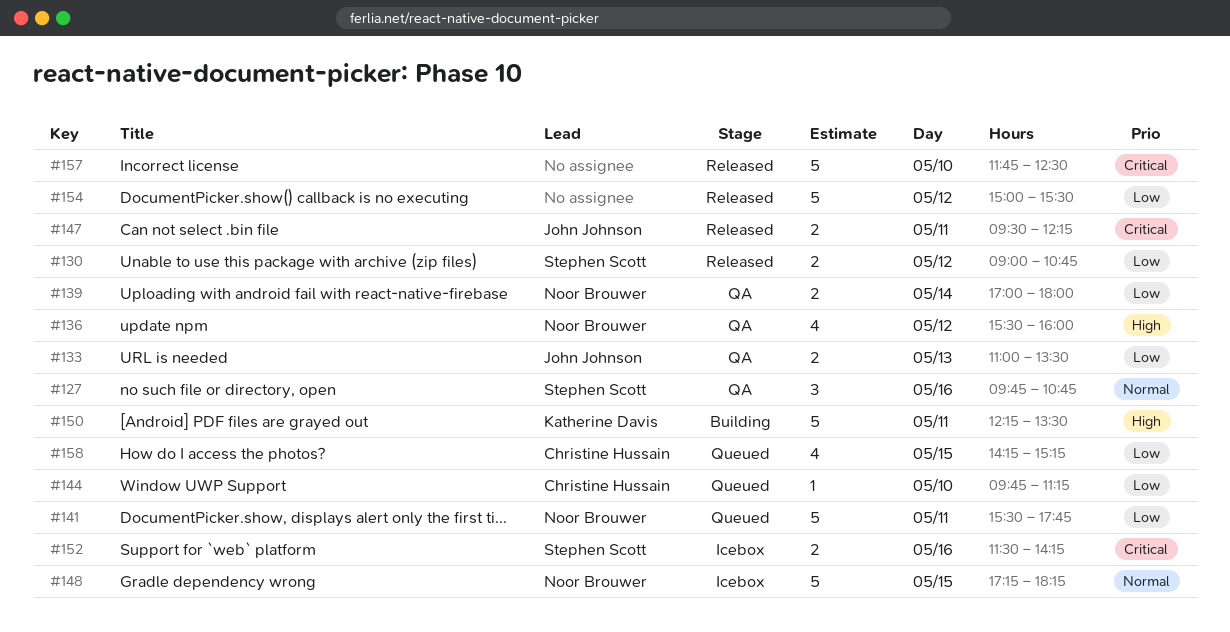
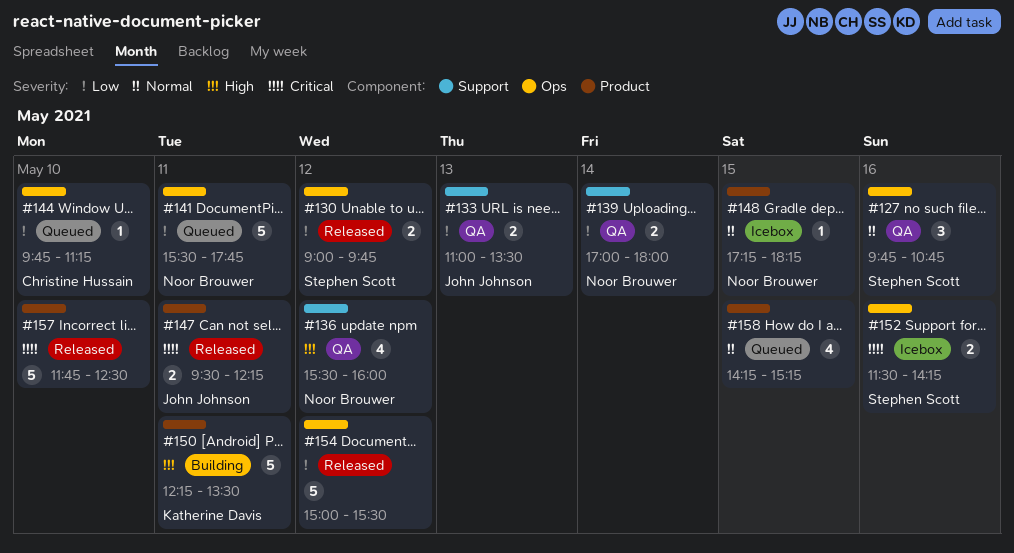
#130, ends: 10:45 -> 09:45
#148, estimate: 5 -> 1
#158, owner: Christine Hussain -> none
#158, priority: Low -> Normal

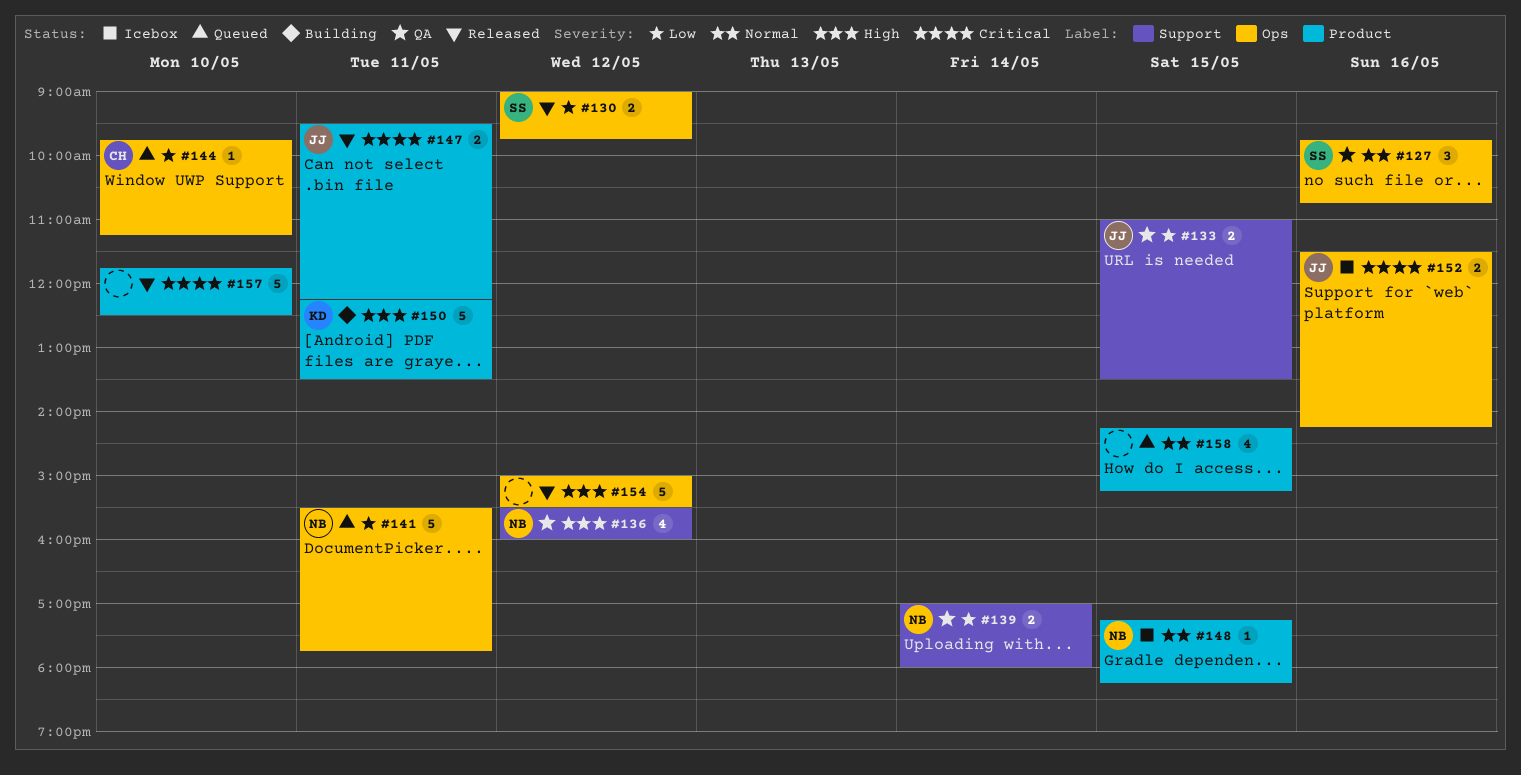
#133, day: May 13 -> May 15
#152, owner: Stephen Scott -> John Johnson
#154, priority: Low -> High

